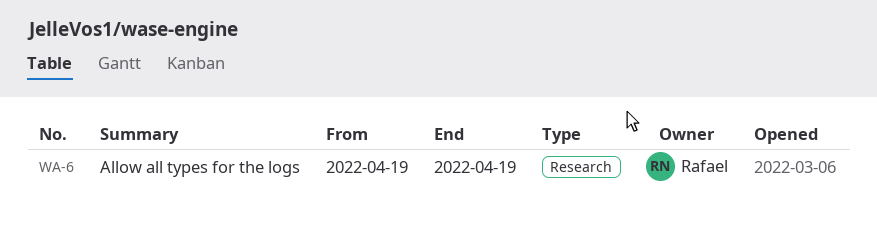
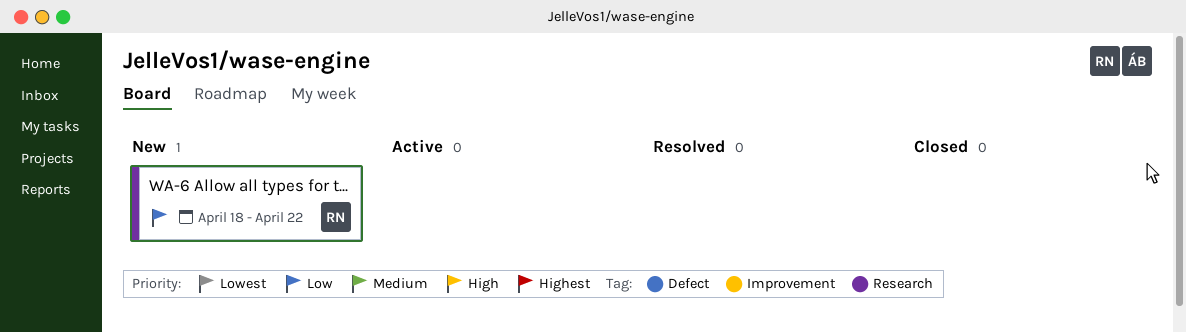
WA-6, start: Apr 19 -> Apr 18
WA-6, due: Apr 19 -> Apr 22

